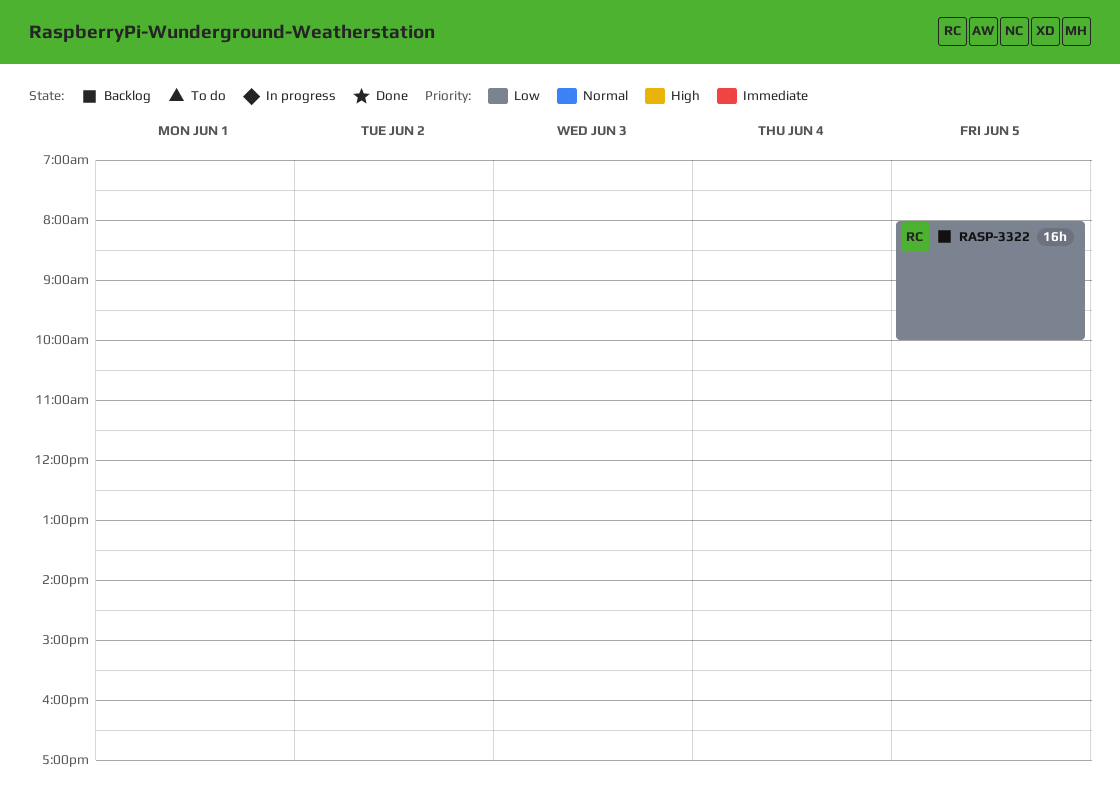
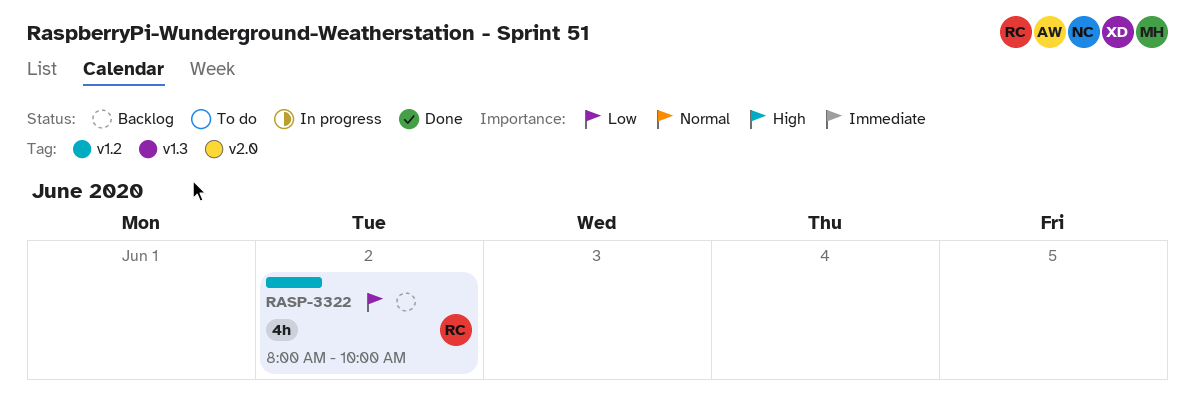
RASP-3322, estimate: 16h -> 4h
RASP-3322, day: Jun 5 -> Jun 2

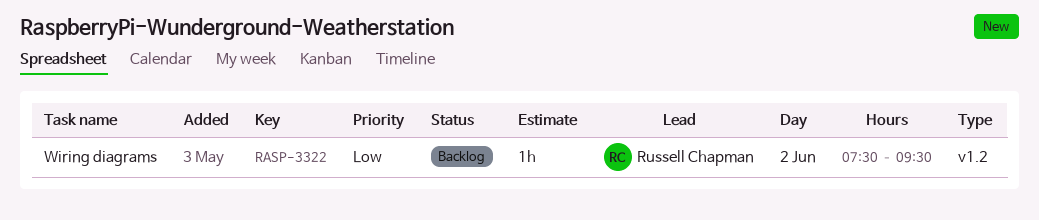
RASP-3322, estimate: 4h -> 1h
RASP-3322, begins: 08:00 -> 07:30
RASP-3322, ends: 10:00 -> 09:30

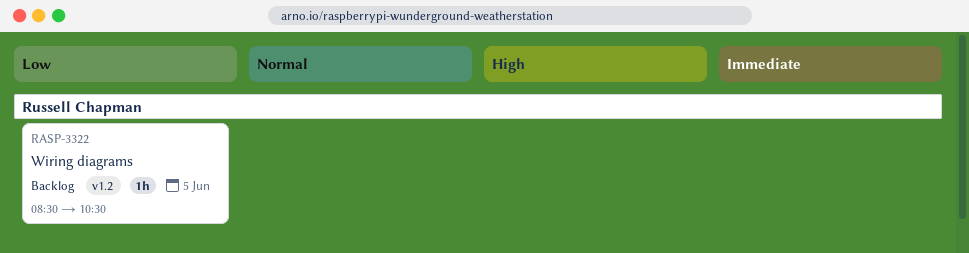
RASP-3322, day: Jun 2 -> Jun 5
RASP-3322, begins: 07:30 -> 08:30
RASP-3322, ends: 09:30 -> 10:30

